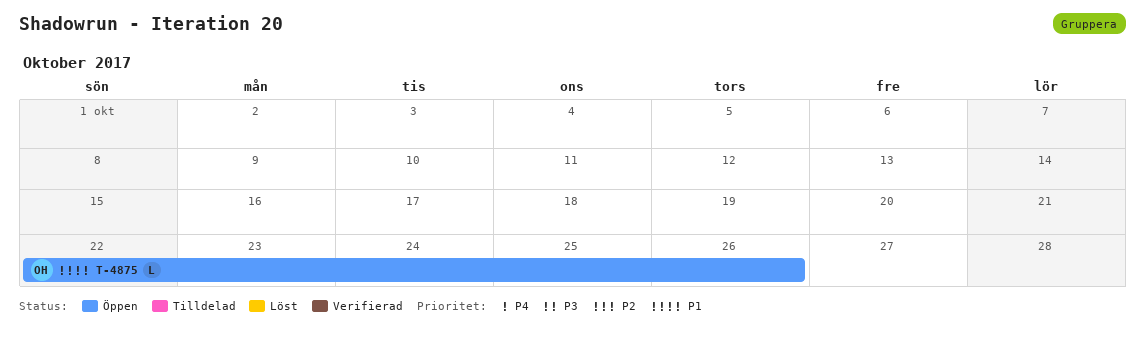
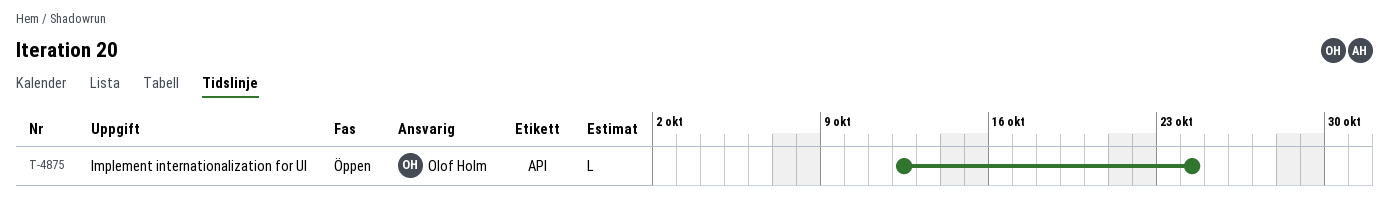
T-4875, start: Oct 22 -> Oct 12
T-4875, due: Oct 26 -> Oct 24

